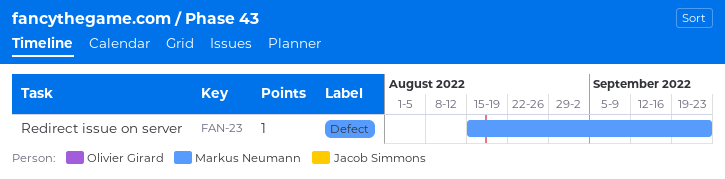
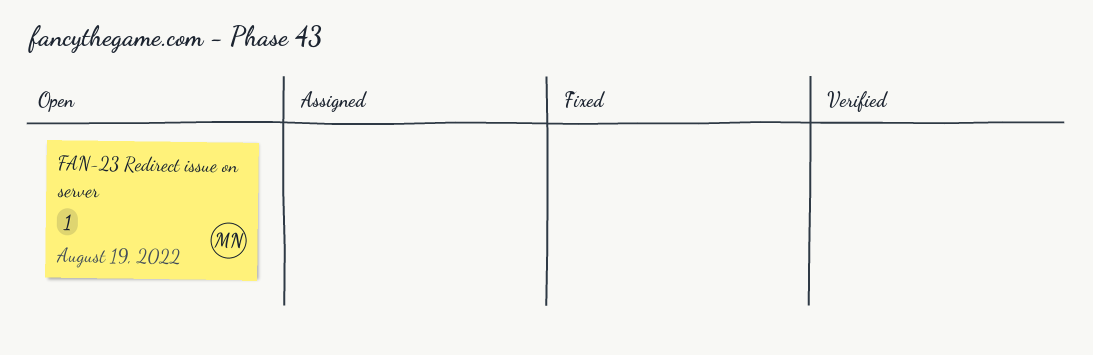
FAN-23, due: Sep 23 -> Aug 19

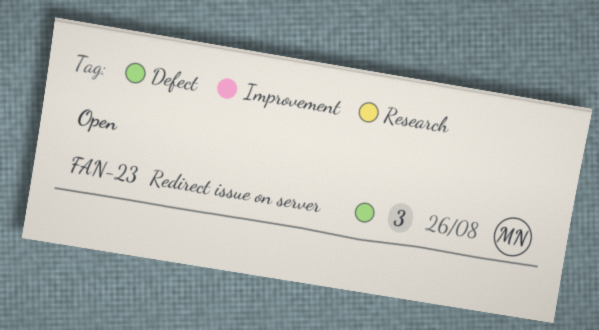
FAN-23, estimate: 1 -> 3
FAN-23, due: Aug 19 -> Aug 26

